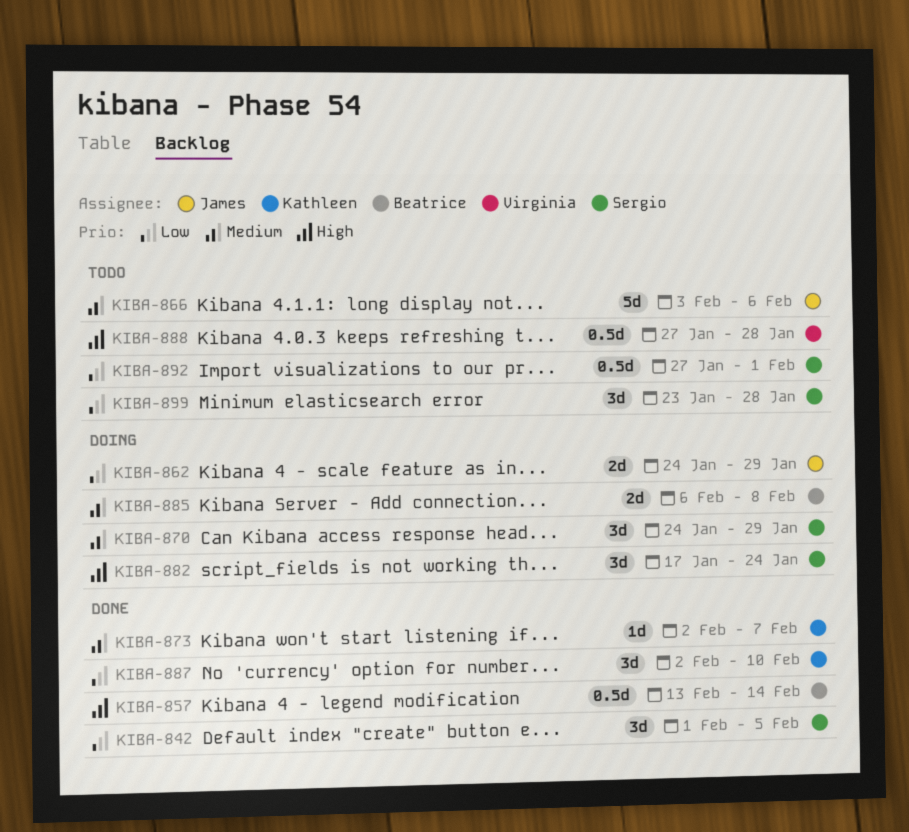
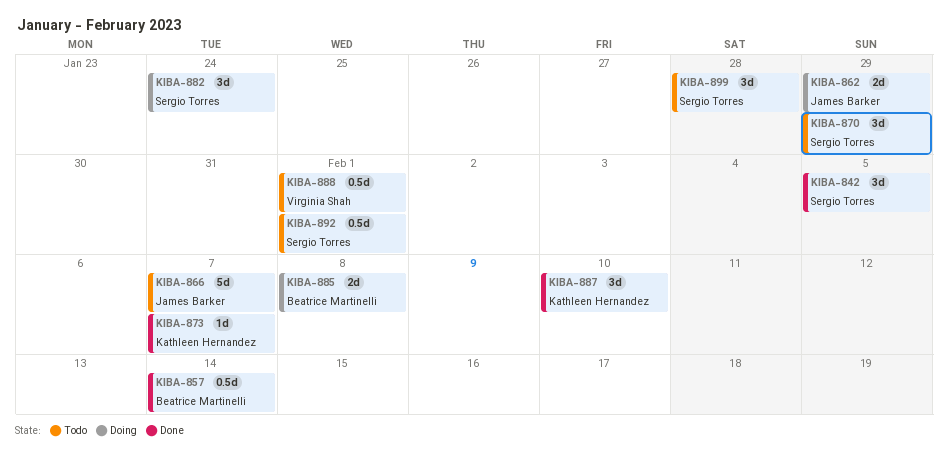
KIBA-866, due: Feb 6 -> Feb 7
KIBA-870, status: Doing -> Todo
KIBA-888, due: Jan 28 -> Feb 1

